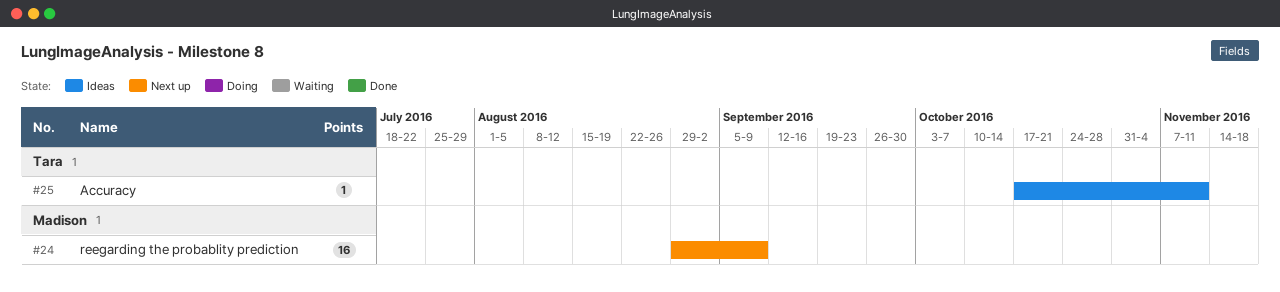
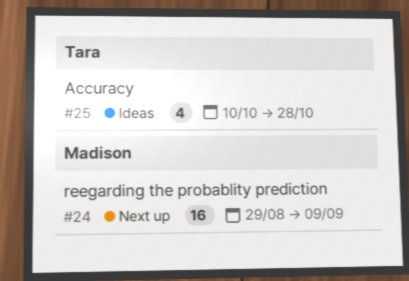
#25, estimate: 1 -> 4
#25, start: Oct 17 -> Oct 10
#25, due: Nov 11 -> Oct 28

